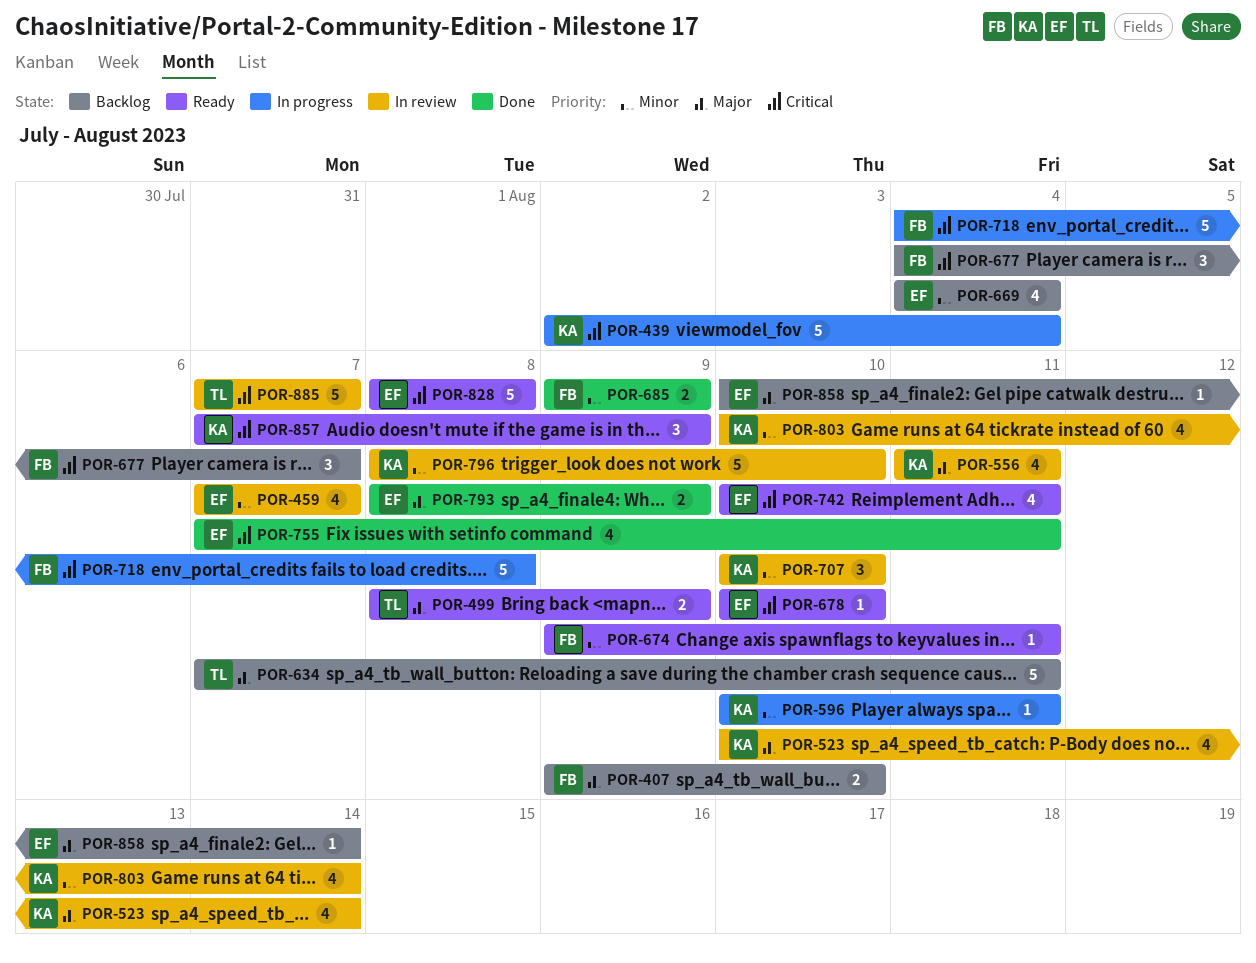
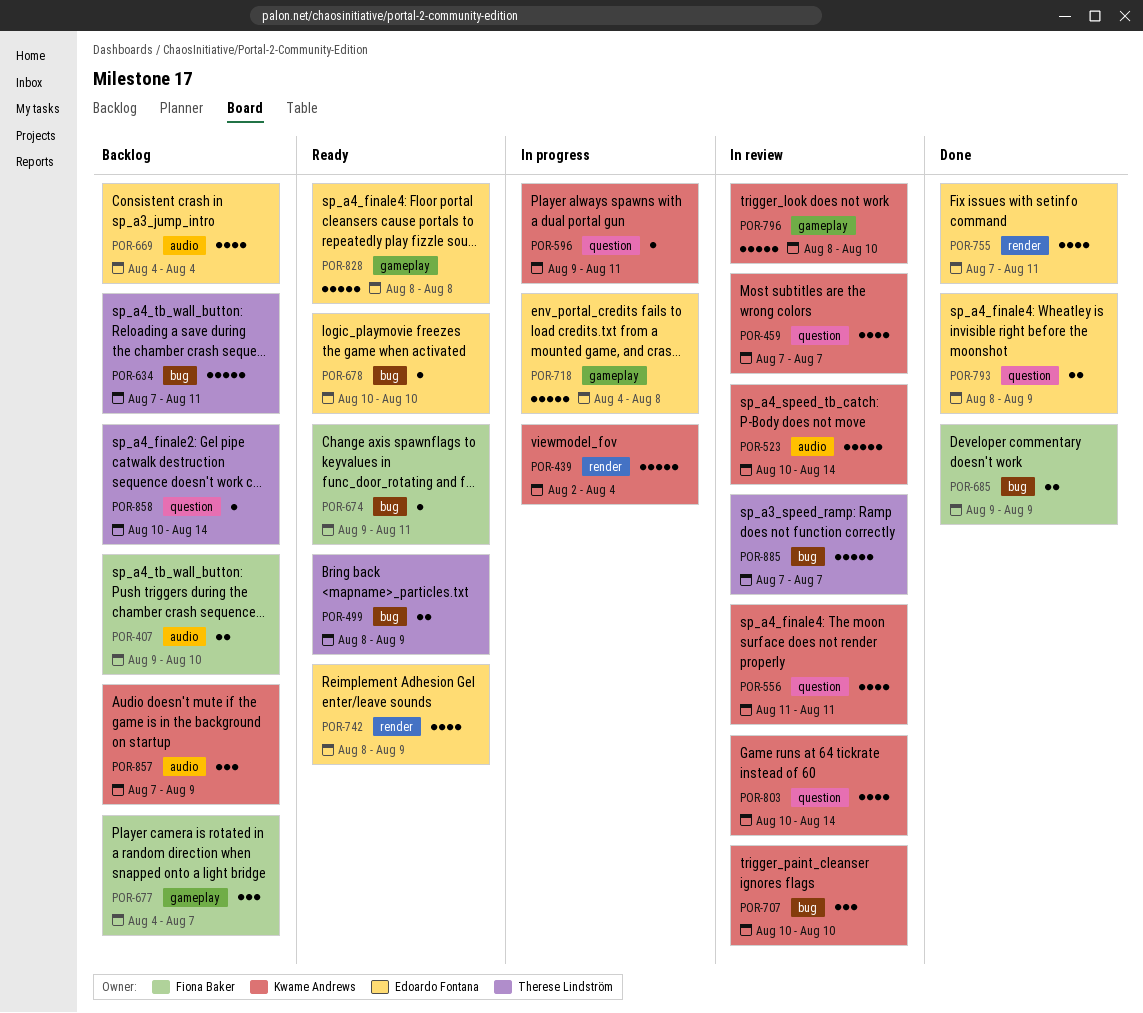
POR-459, owner: Edoardo Fontana -> Kwame Andrews
POR-523, estimate: 4 -> 5
POR-596, start: Aug 10 -> Aug 9
POR-718, owner: Fiona Baker -> Edoardo Fontana
POR-742, start: Aug 10 -> Aug 8
POR-742, due: Aug 11 -> Aug 9
POR-857, status: Ready -> Backlog
POR-858, owner: Edoardo Fontana -> Therese Lindström

